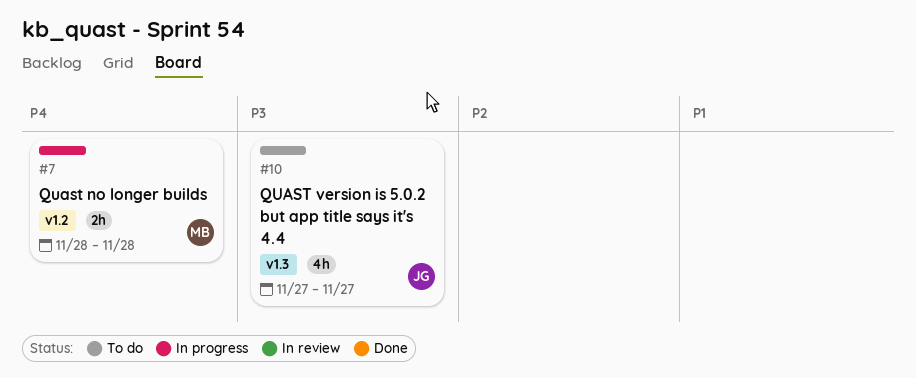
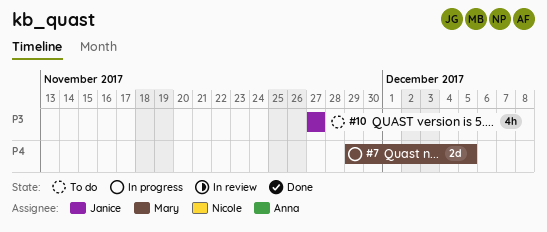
#7, estimate: 2h -> 2d
#7, start: Nov 28 -> Nov 29
#7, due: Nov 28 -> Dec 5

